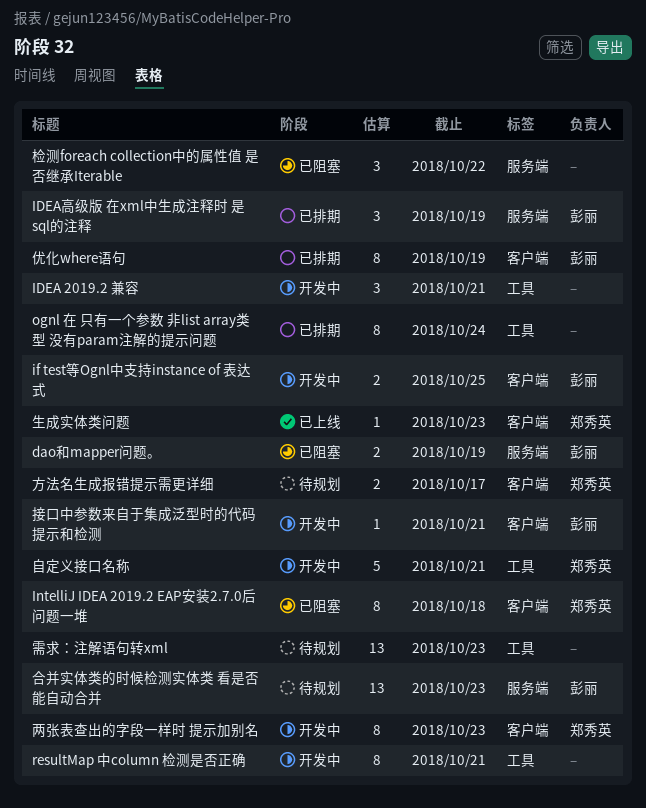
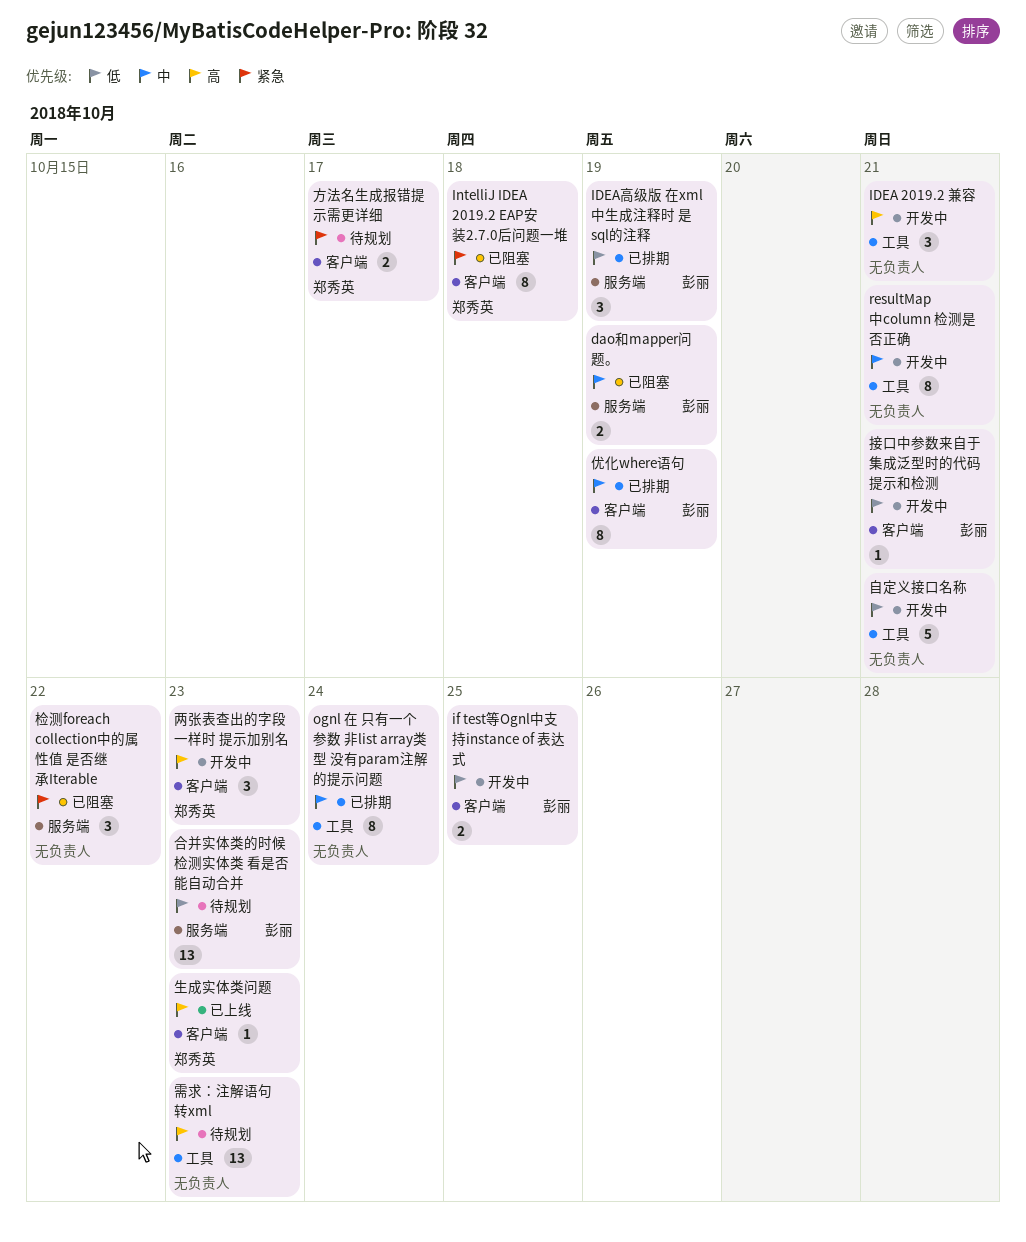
两张表查出的字段一样时 提示加别名, estimate: 8 -> 3
自定义接口名称, owner: 郑秀英 -> none

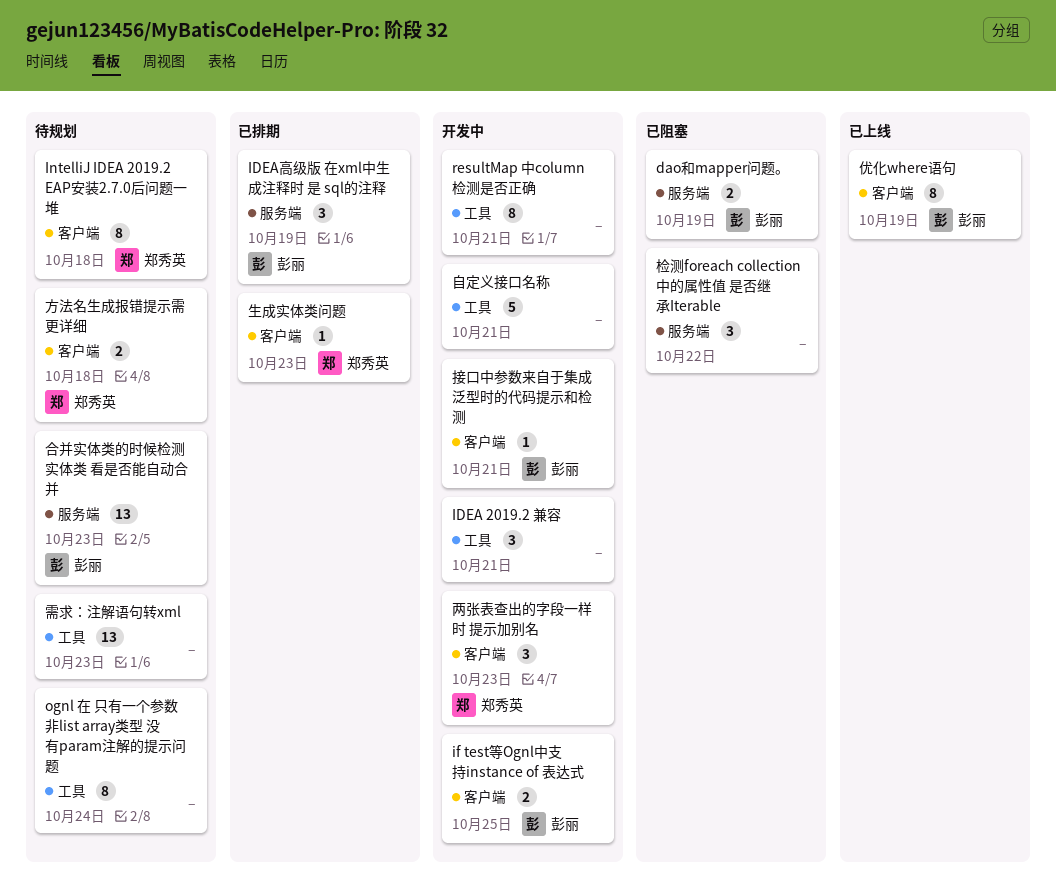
IntelliJ IDEA 2019.2 EAP安装2.7.0后问题一堆, status: 已阻塞 -> 待规划
ognl 在 只有一个参数 非list array类型 没有param注解的提示问题, status: 已排期 -> 待规划
优化where语句, status: 已排期 -> 已上线
方法名生成报错提示需更详细, due: Oct 17 -> Oct 18
生成实体类问题, status: 已上线 -> 已排期

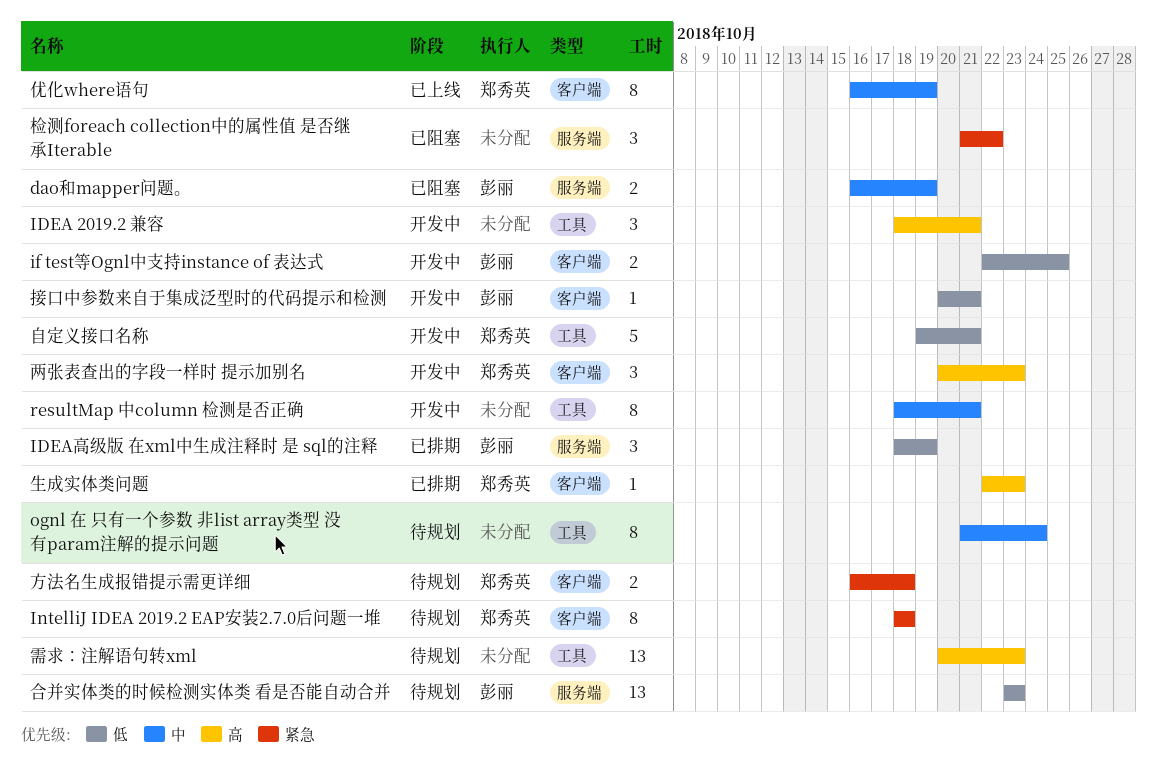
优化where语句, owner: 彭丽 -> 郑秀英
自定义接口名称, owner: none -> 郑秀英

